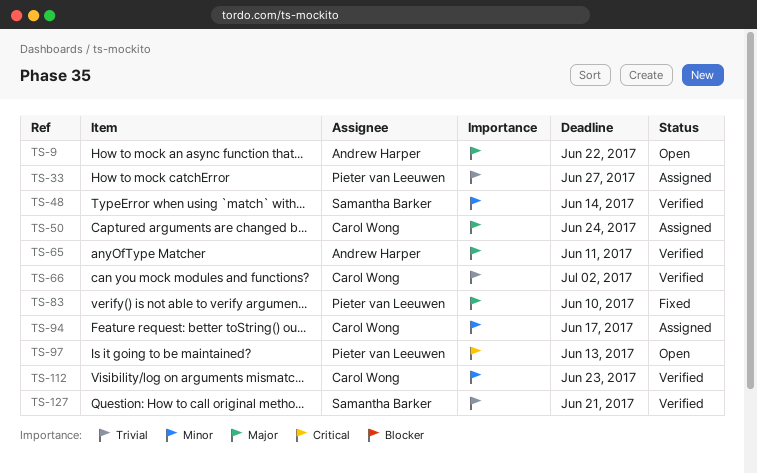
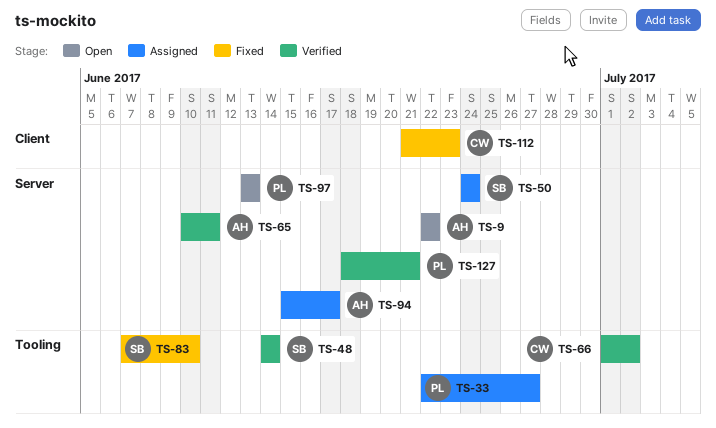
TS-50, owner: Carol Wong -> Samantha Barker
TS-83, owner: Pieter van Leeuwen -> Samantha Barker
TS-94, owner: Carol Wong -> Andrew Harper
TS-112, status: Verified -> Fixed
TS-127, owner: Samantha Barker -> Pieter van Leeuwen

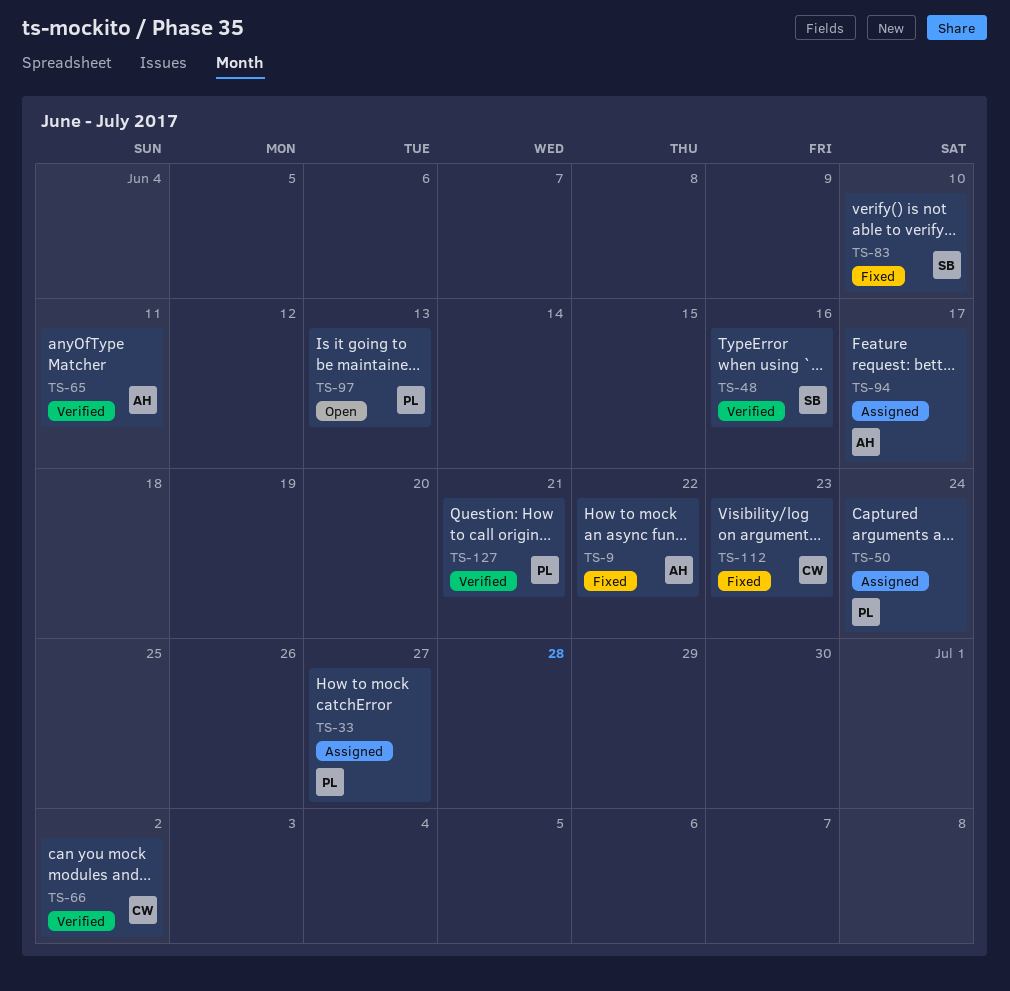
TS-9, status: Open -> Fixed
TS-48, due: Jun 14 -> Jun 16
TS-50, owner: SB -> PL

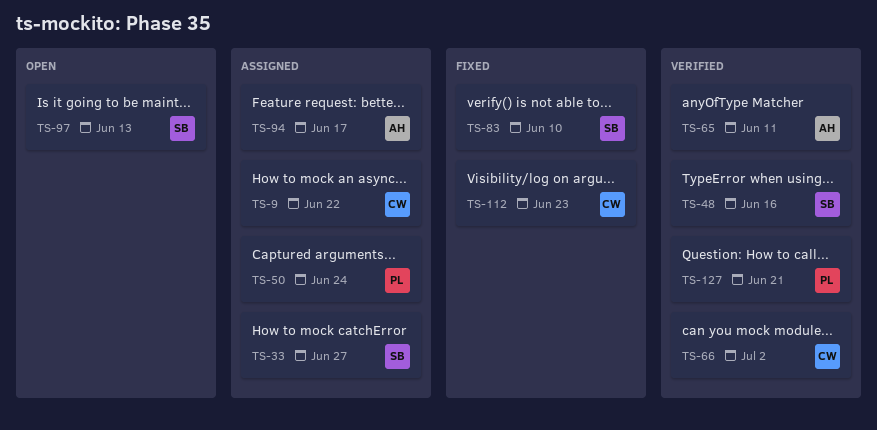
TS-9, status: Fixed -> Assigned
TS-9, owner: AH -> CW
TS-33, owner: PL -> SB
TS-97, owner: PL -> SB

